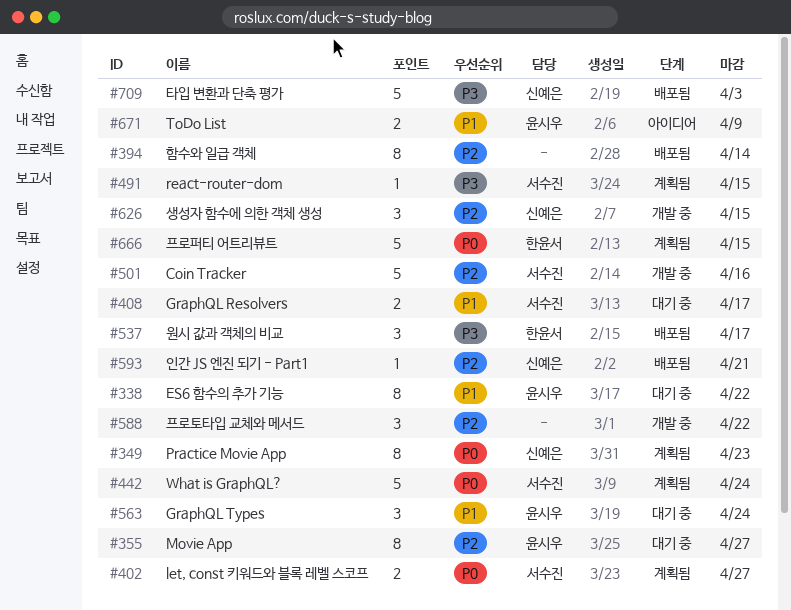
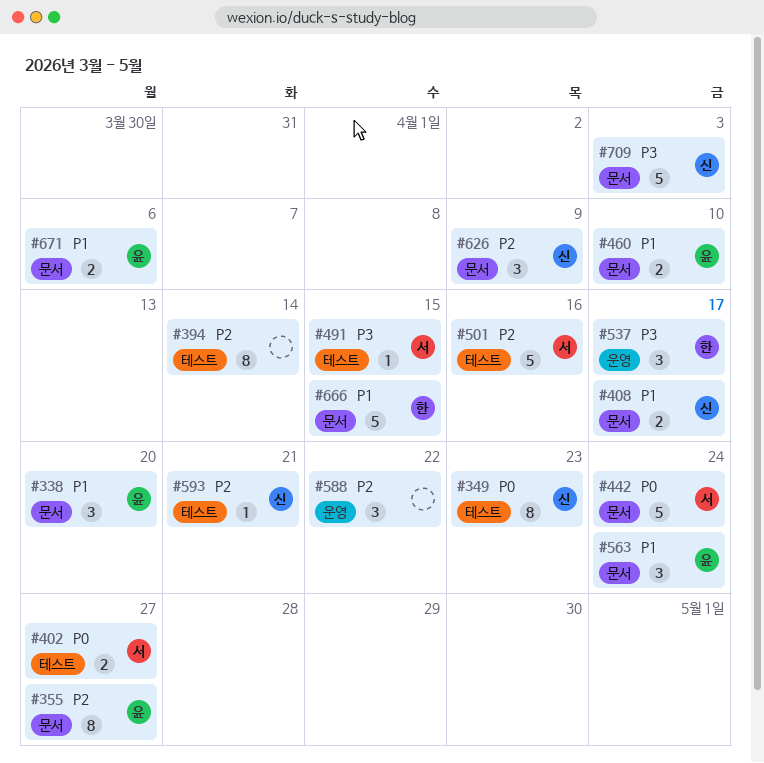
#338, estimate: 8 -> 3
#338, due: Apr 22 -> Apr 20
#408, owner: 서수진 -> 신예은
#460: none -> present
#626, due: Apr 15 -> Apr 9
#666, priority: P0 -> P1
#671, due: Apr 9 -> Apr 6

